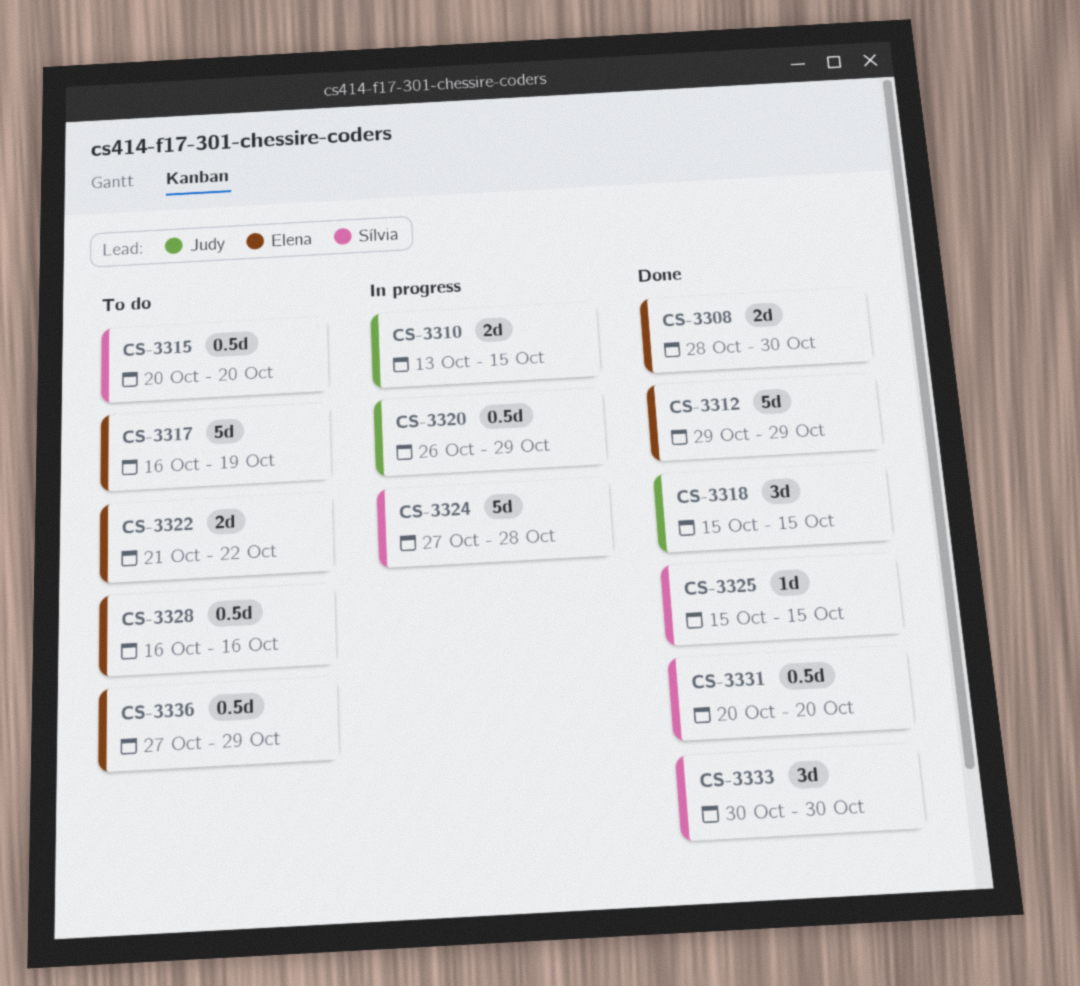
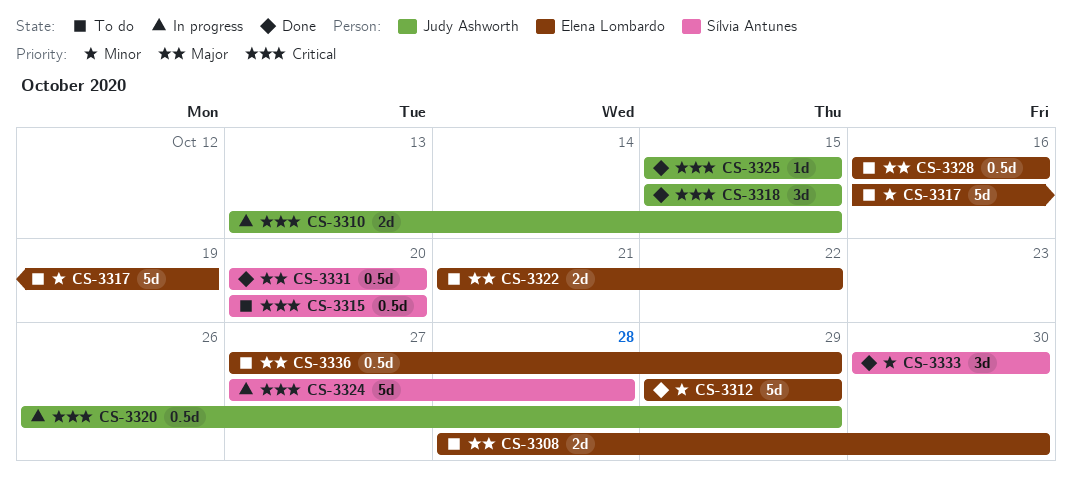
CS-3308, status: Done -> To do
CS-3325, owner: Sílvia Antunes -> Judy Ashworth

